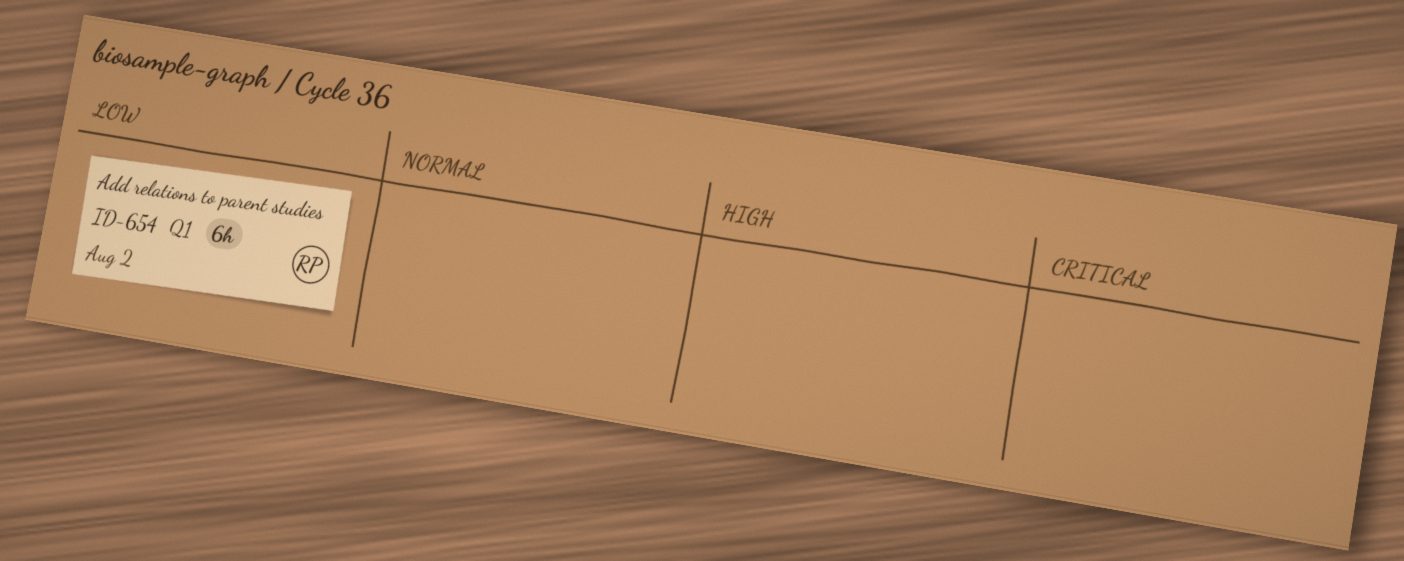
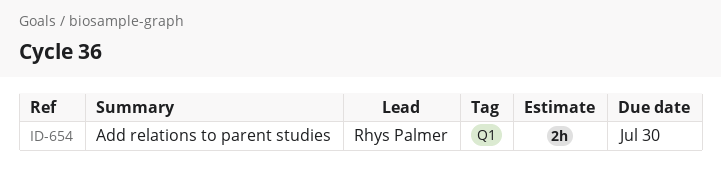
ID-654, estimate: 6h -> 2h
ID-654, due: Aug 2 -> Jul 30

